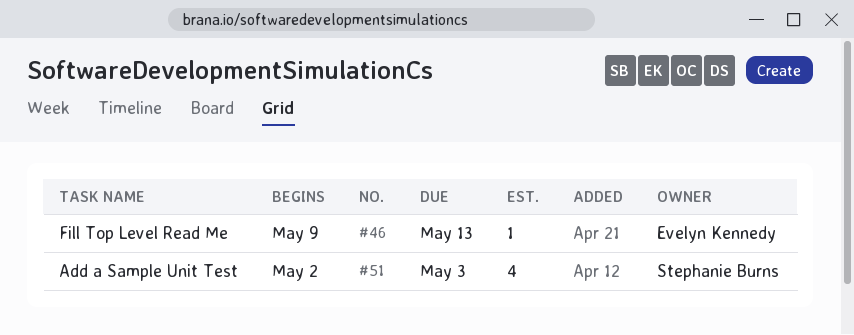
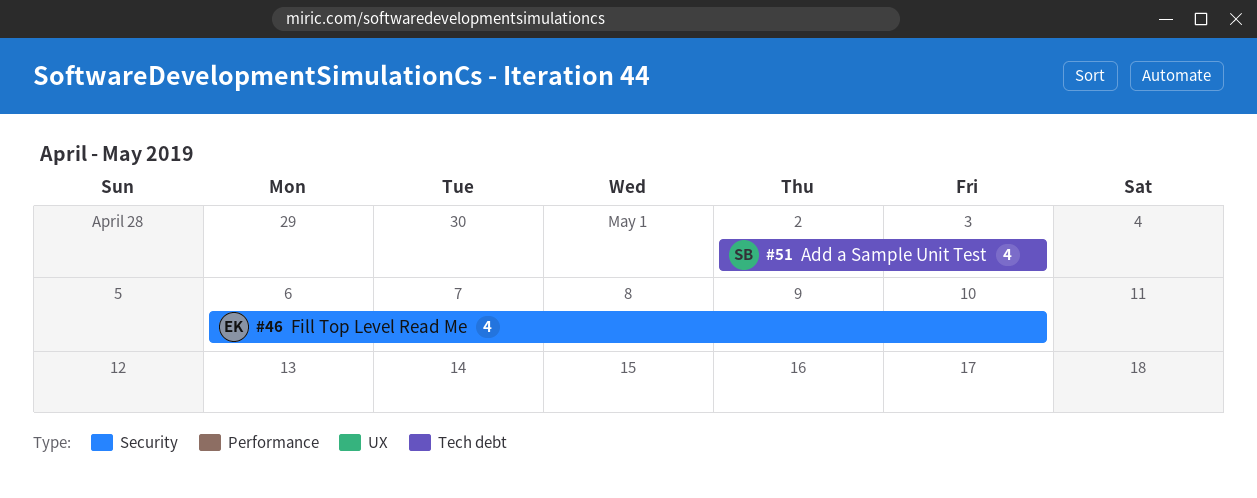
#46, estimate: 1 -> 4
#46, start: May 9 -> May 6
#46, due: May 13 -> May 10

